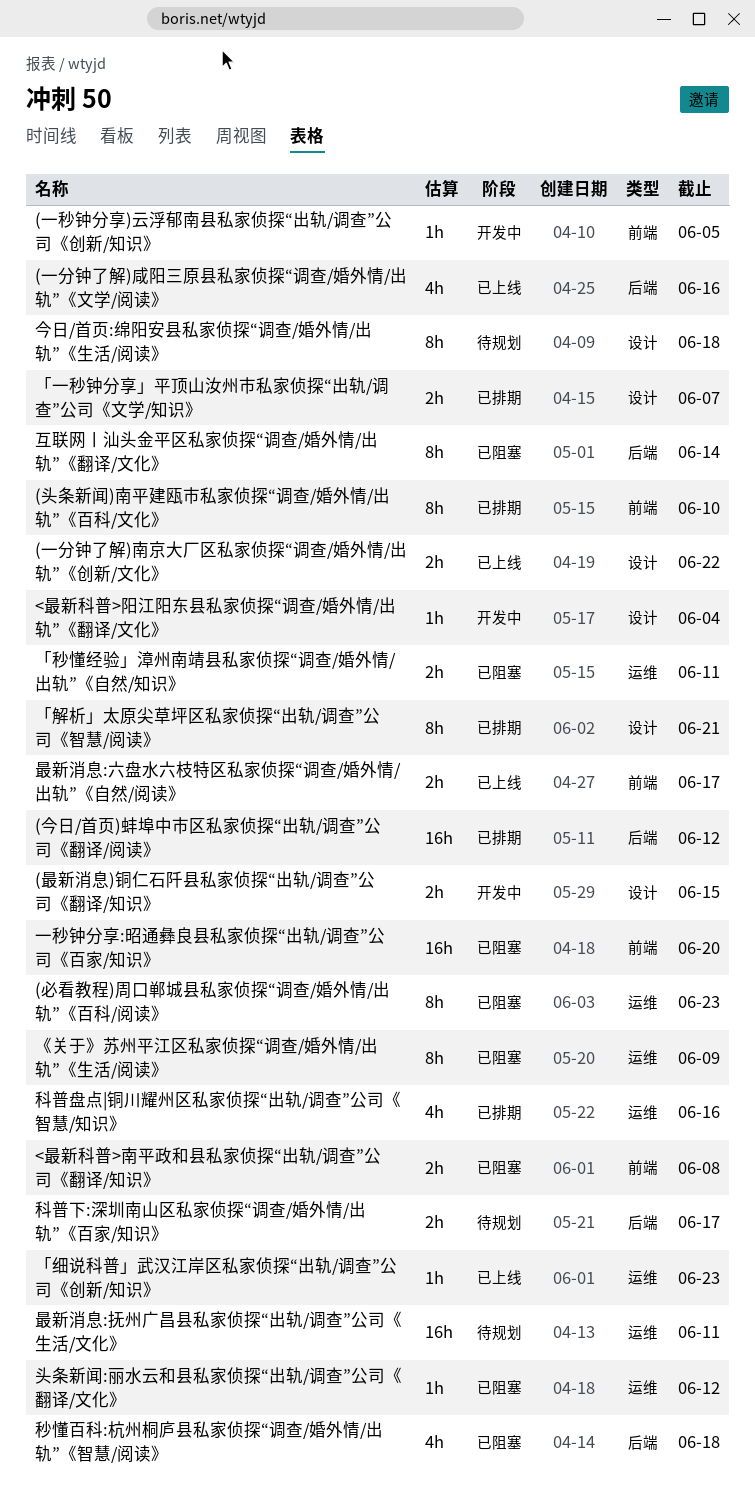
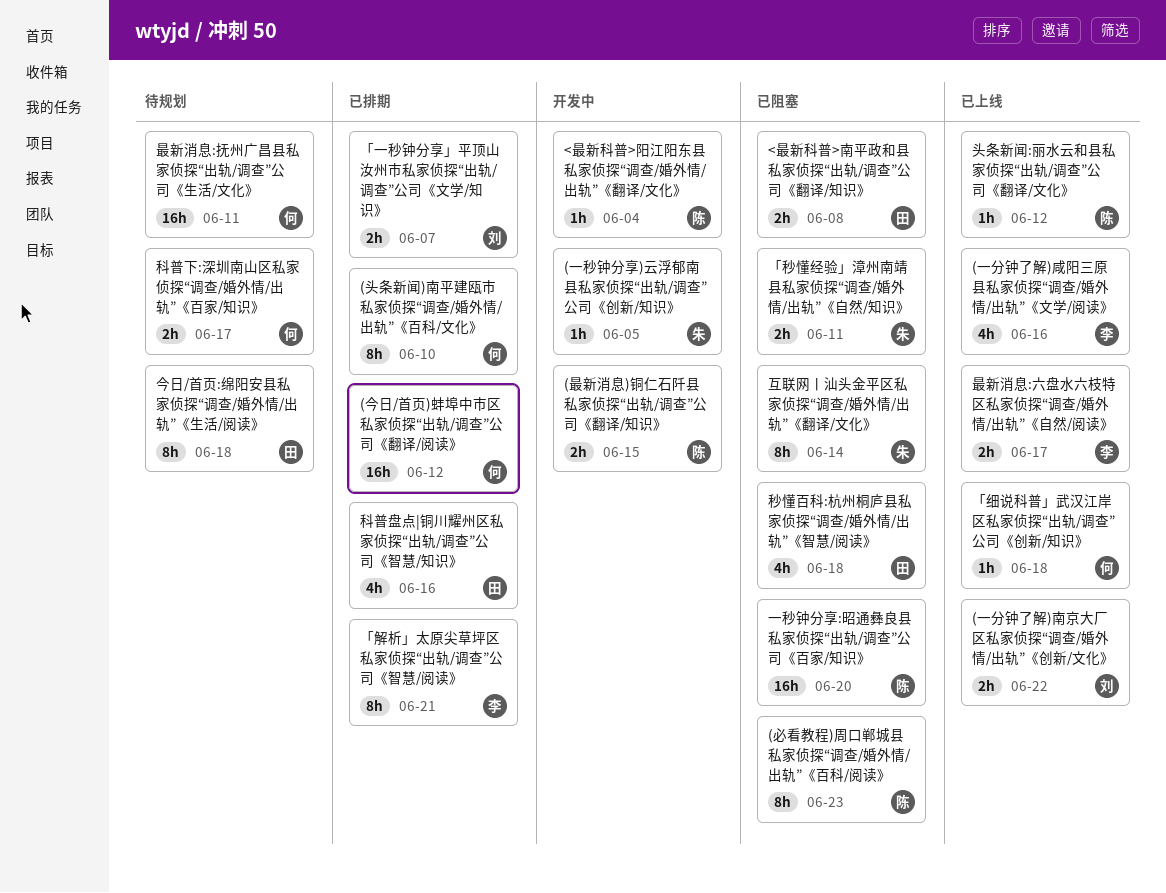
《关于》苏州平江区私家侦探“调查/婚外情/出轨”《生活/阅读》: present -> none
「细说科普」武汉江岸区私家侦探“出轨/调查”公司《创新/知识》, due: Jun 23 -> Jun 18
头条新闻:丽水云和县私家侦探“出轨/调查”公司《翻译/文化》, status: 已阻塞 -> 已上线

